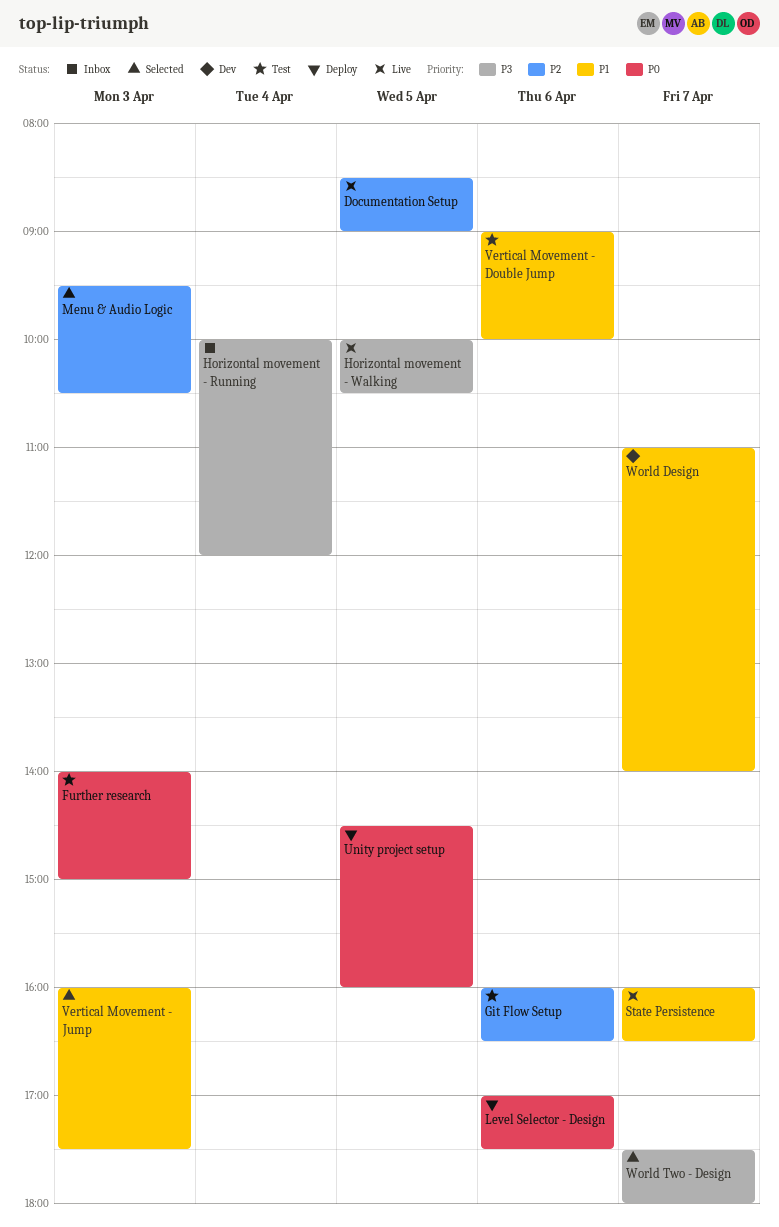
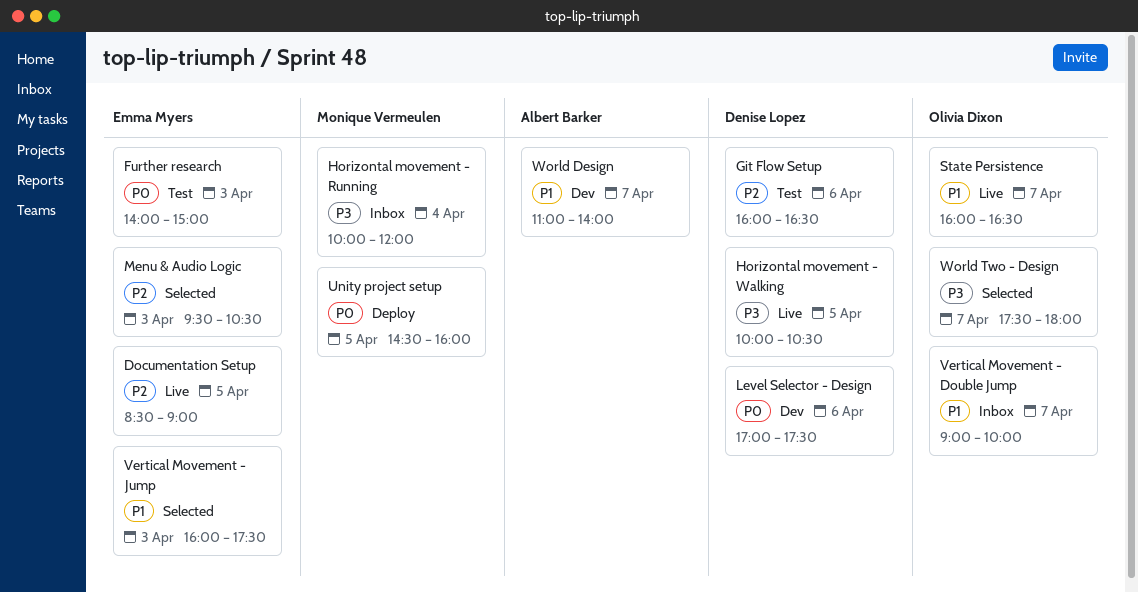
Level Selector - Design, status: Deploy -> Dev
Vertical Movement - Double Jump, status: Test -> Inbox
Vertical Movement - Double Jump, day: Apr 6 -> Apr 7

